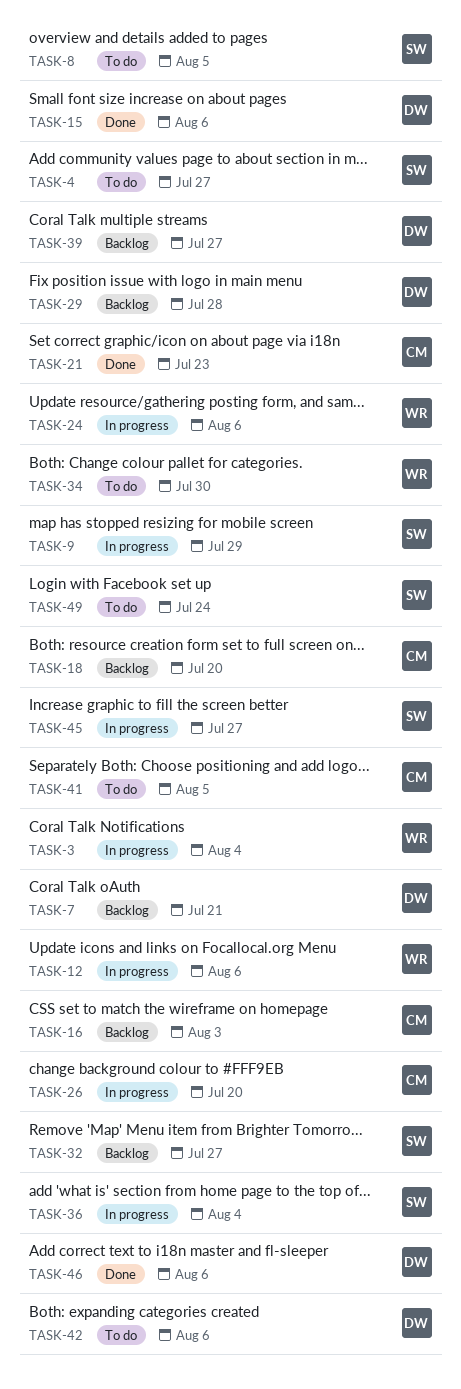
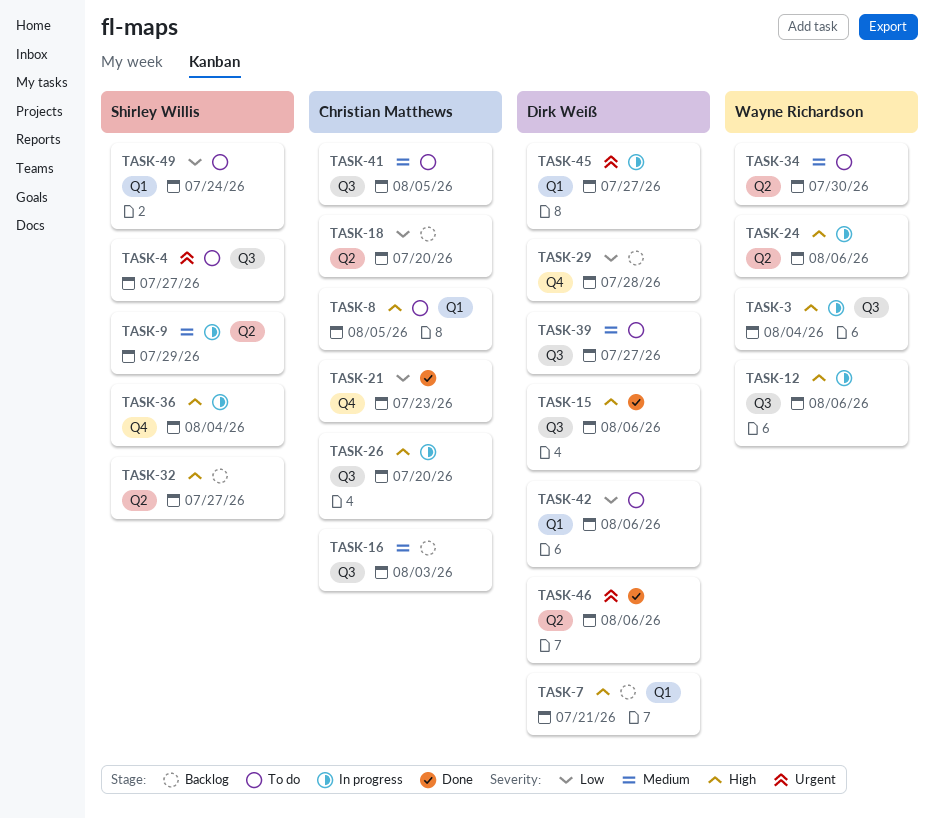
TASK-8, owner: Shirley Willis -> Christian Matthews
TASK-39, status: Backlog -> To do
TASK-45, owner: Shirley Willis -> Dirk Weiß

